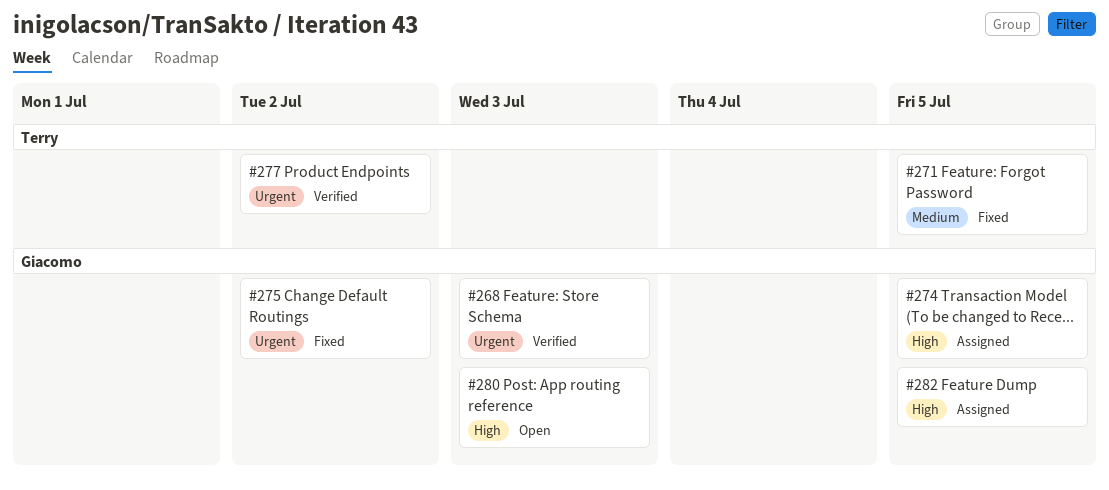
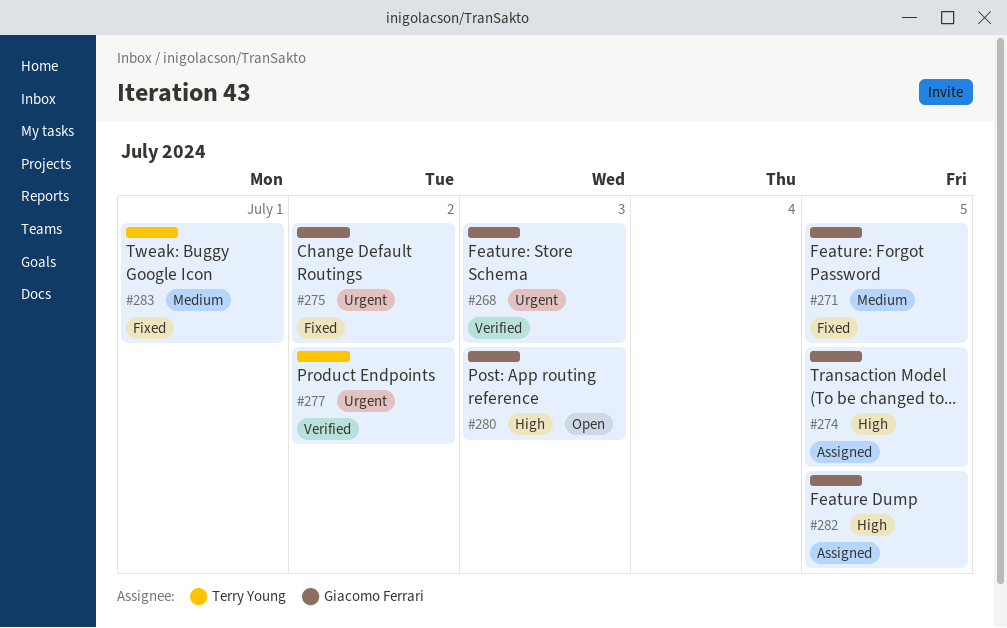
#271, owner: Terry Young -> Giacomo Ferrari
#283: none -> present

